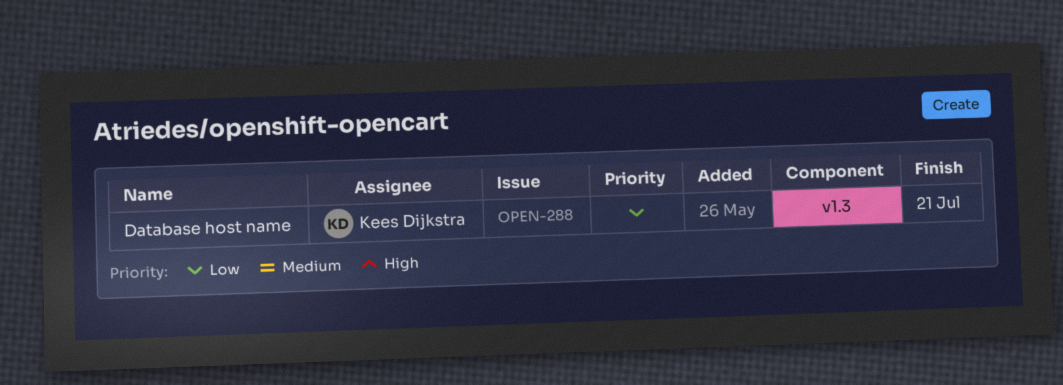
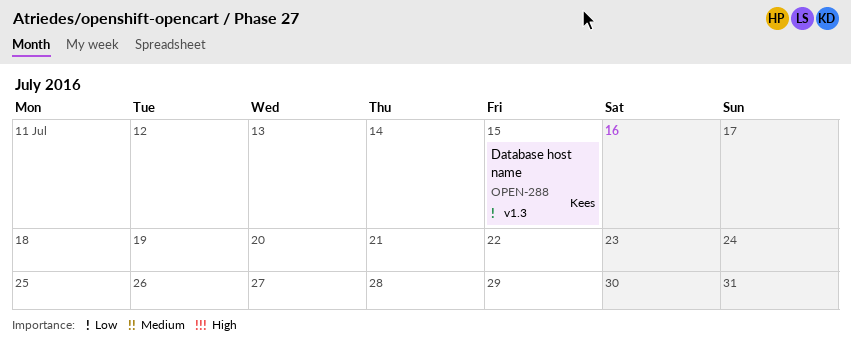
OPEN-288, due: Jul 21 -> Jul 15

